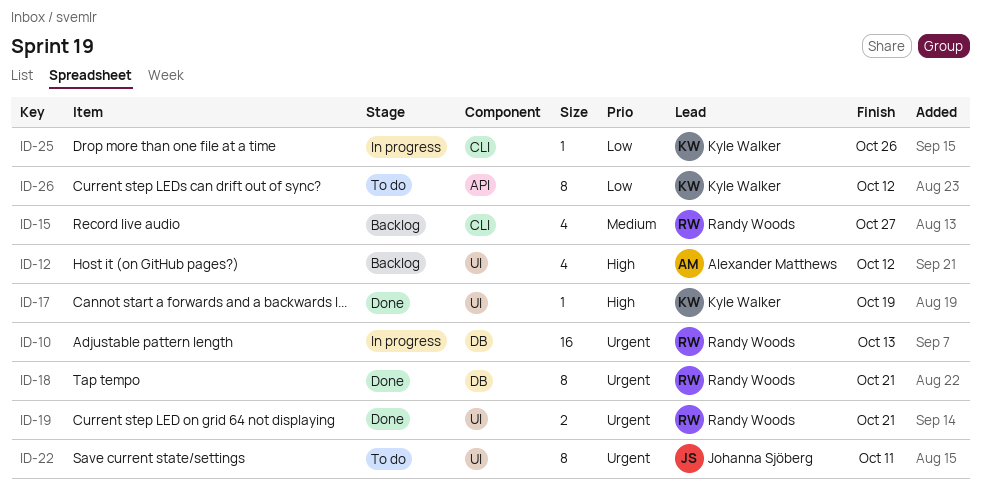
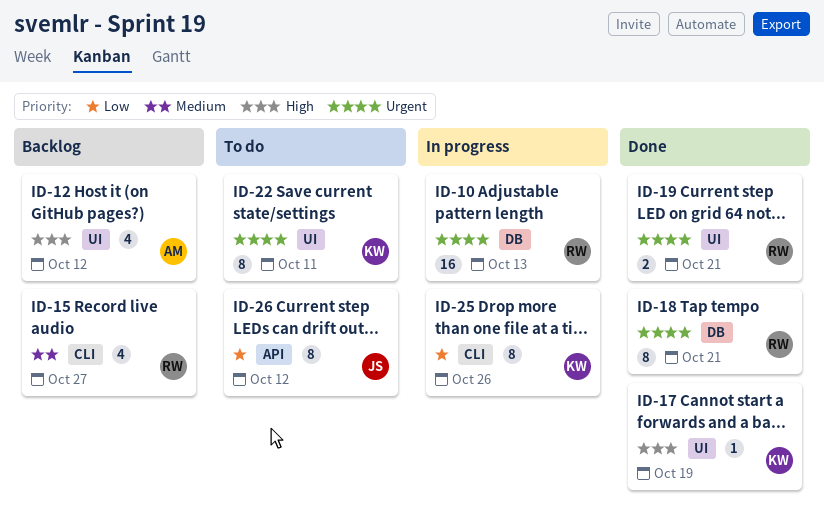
ID-22, owner: Johanna Sjöberg -> Kyle Walker
ID-25, estimate: 1 -> 8
ID-26, owner: Kyle Walker -> Johanna Sjöberg

